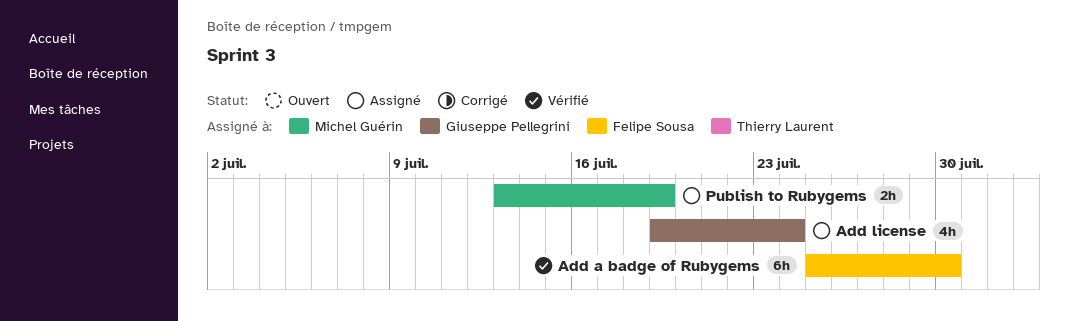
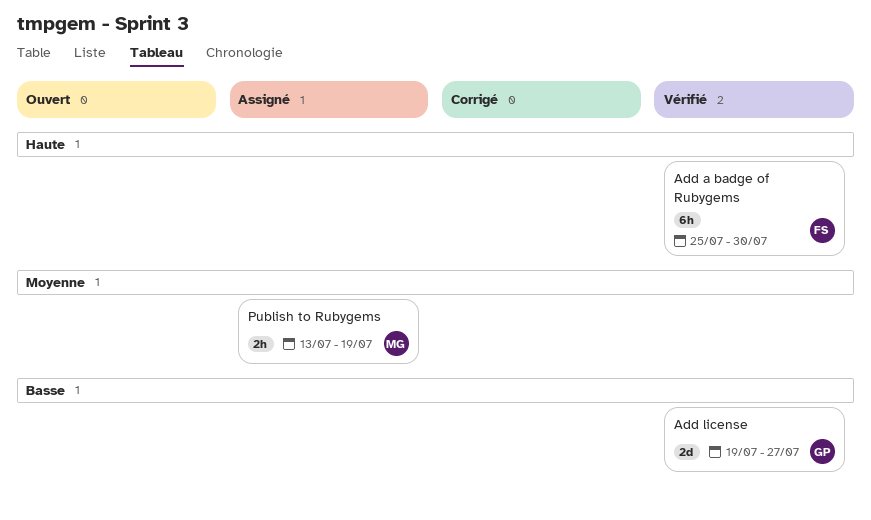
Add license, status: Assigné -> Vérifié
Add license, estimate: 4h -> 2d
Add license, due: Jul 24 -> Jul 27

